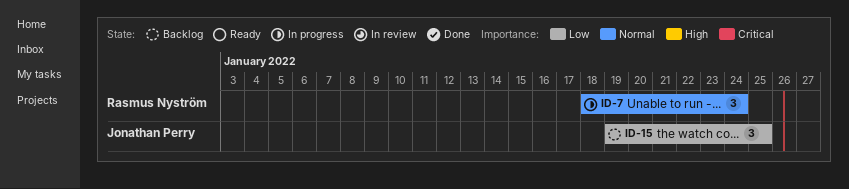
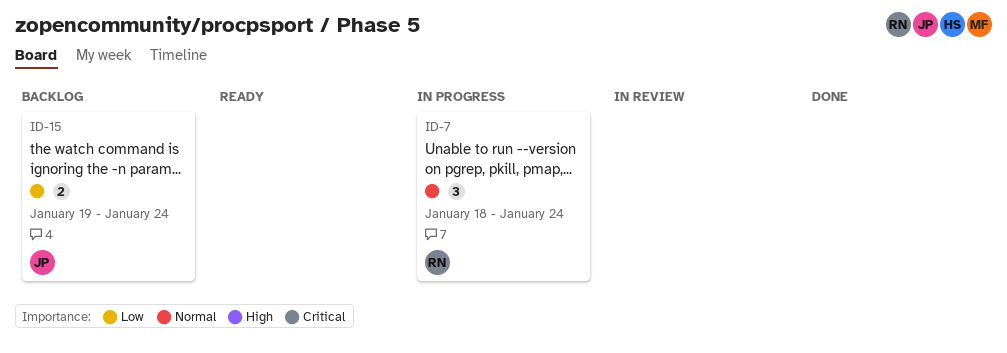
ID-15, estimate: 3 -> 2
ID-15, due: Jan 25 -> Jan 24

